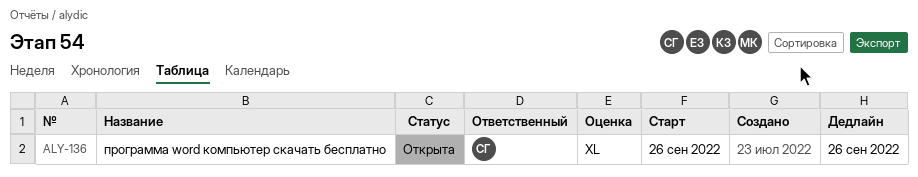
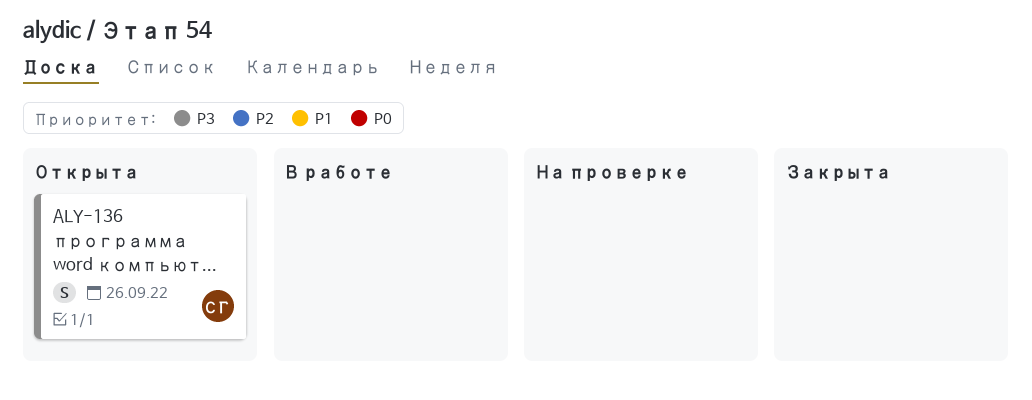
ALY-136, estimate: XL -> S

